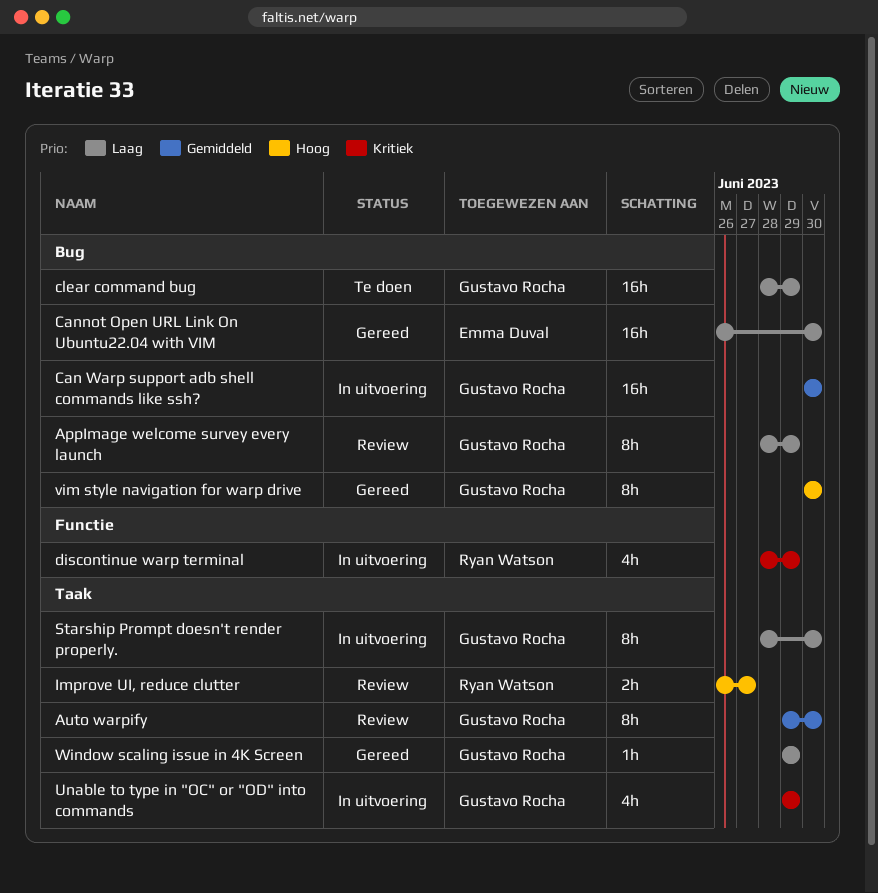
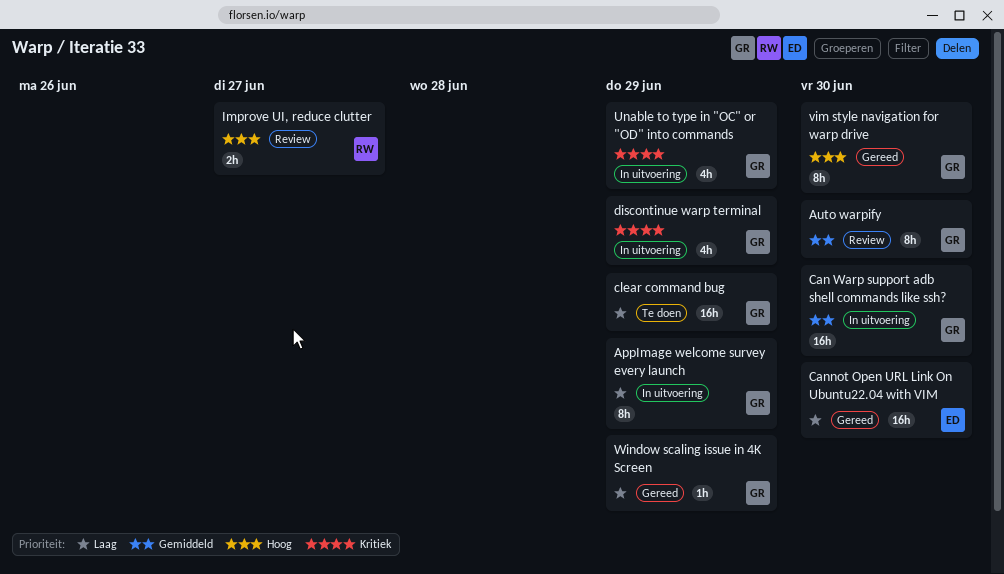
AppImage welcome survey every launch, status: Review -> In uitvoering
discontinue warp terminal, owner: Ryan Watson -> Gustavo Rocha
Starship Prompt doesn't render properly.: present -> none

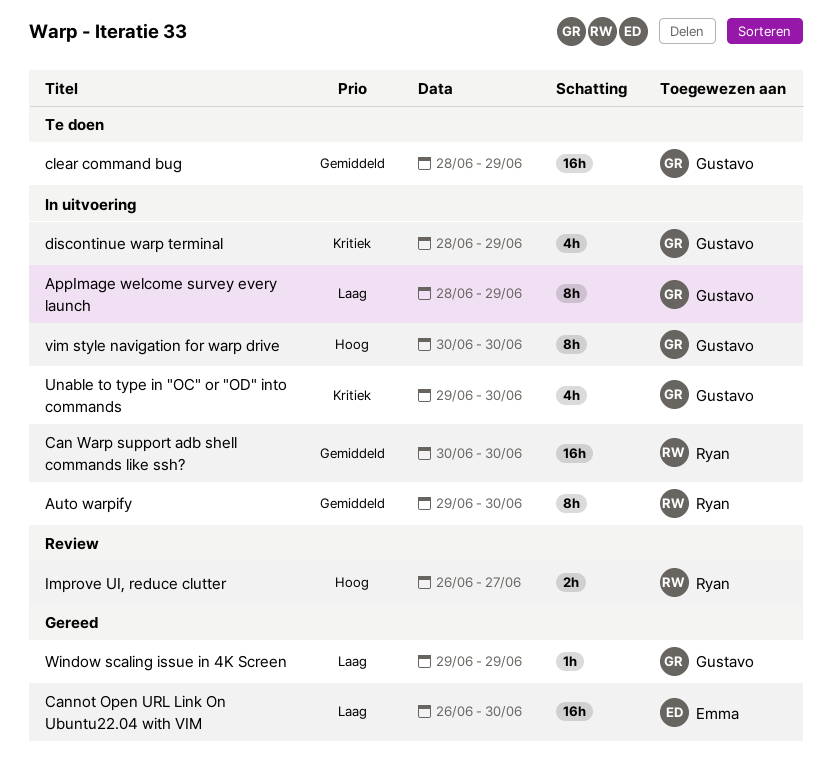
Auto warpify, status: Review -> In uitvoering
Auto warpify, owner: Gustavo -> Ryan
Can Warp support adb shell commands like ssh?, owner: Gustavo -> Ryan
clear command bug, priority: Laag -> Gemiddeld
Unable to type in "OC" or "OD" into commands, due: Jun 29 -> Jun 30
vim style navigation for warp drive, status: Gereed -> In uitvoering

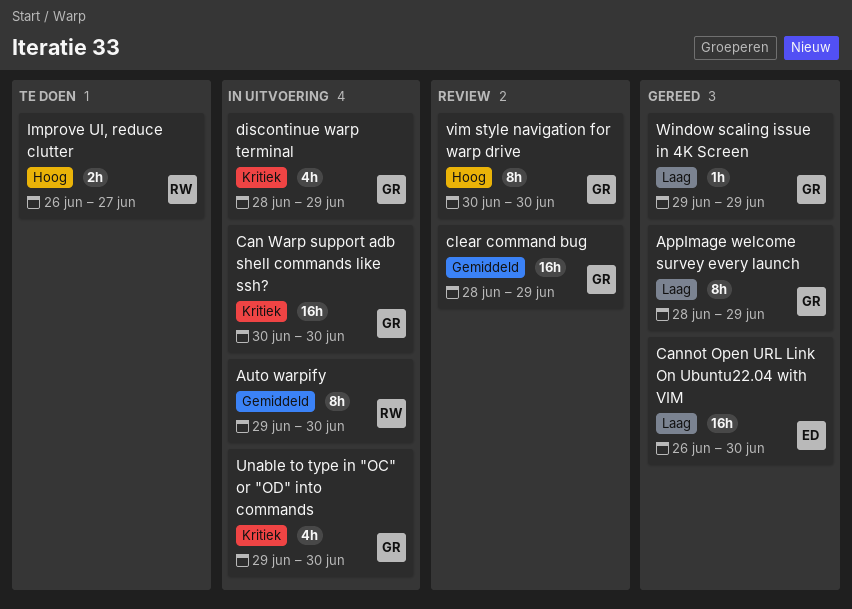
AppImage welcome survey every launch, status: In uitvoering -> Gereed
Can Warp support adb shell commands like ssh?, owner: Ryan -> Gustavo
Can Warp support adb shell commands like ssh?, priority: Gemiddeld -> Kritiek
clear command bug, status: Te doen -> Review
Improve UI, reduce clutter, status: Review -> Te doen
vim style navigation for warp drive, status: In uitvoering -> Review

